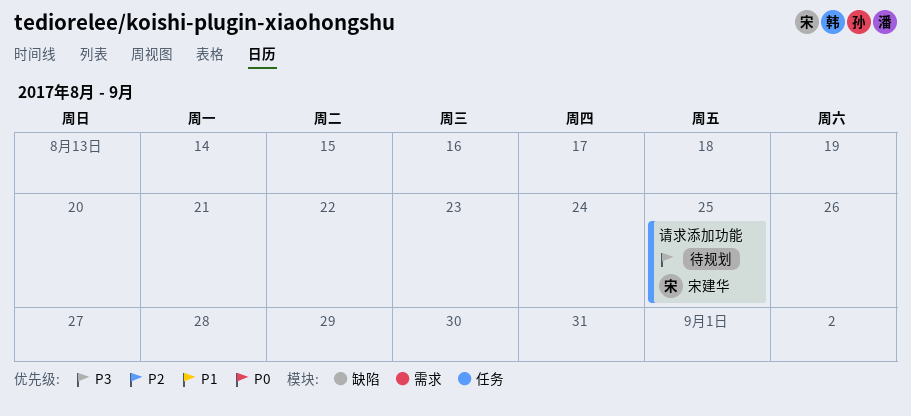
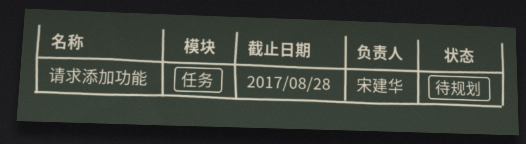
请求添加功能, due: Aug 25 -> Aug 28

